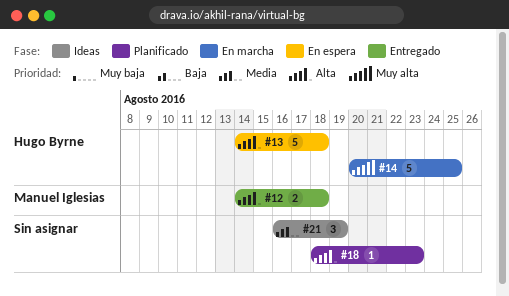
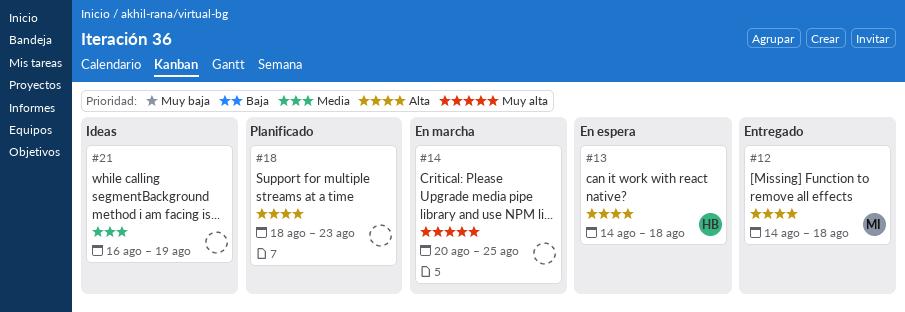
#14, owner: Hugo Byrne -> none

